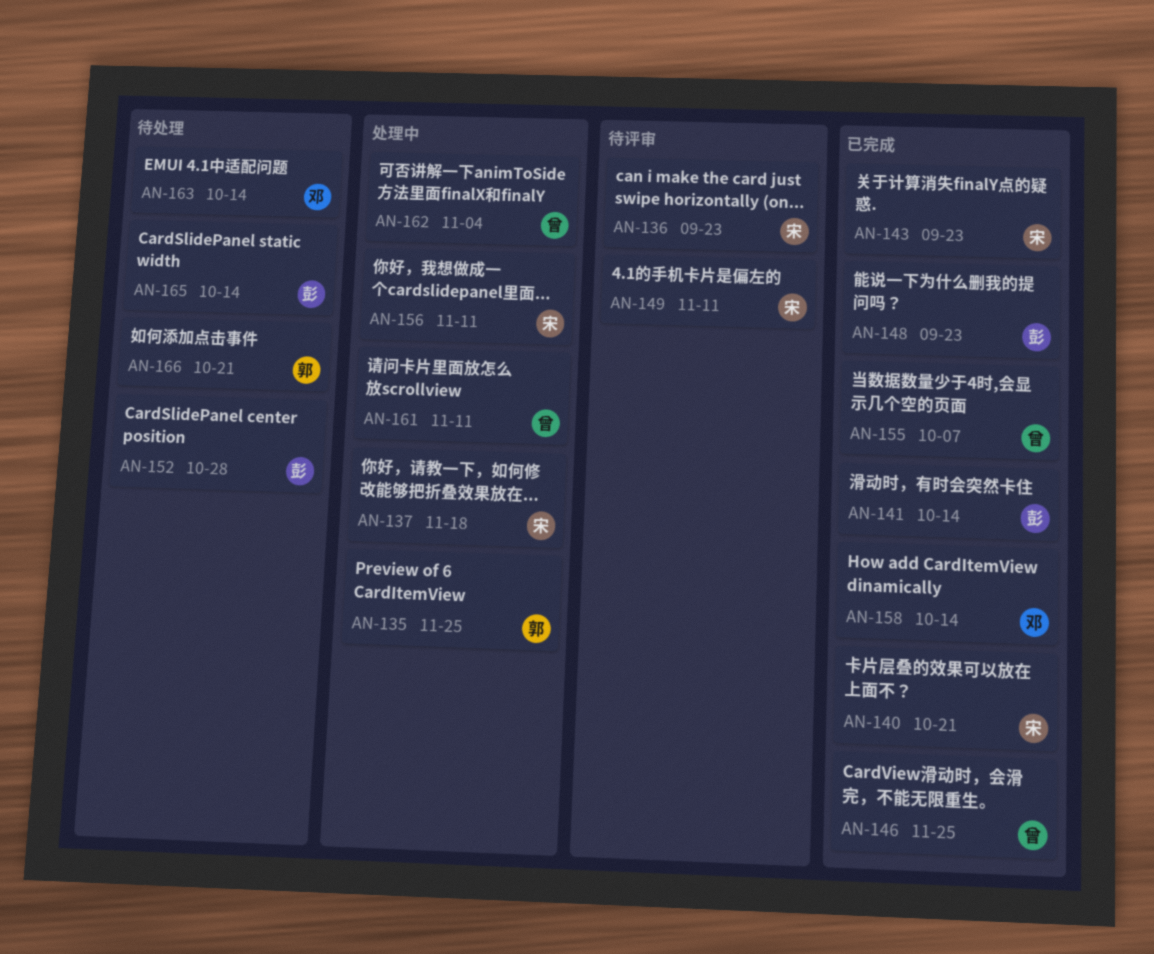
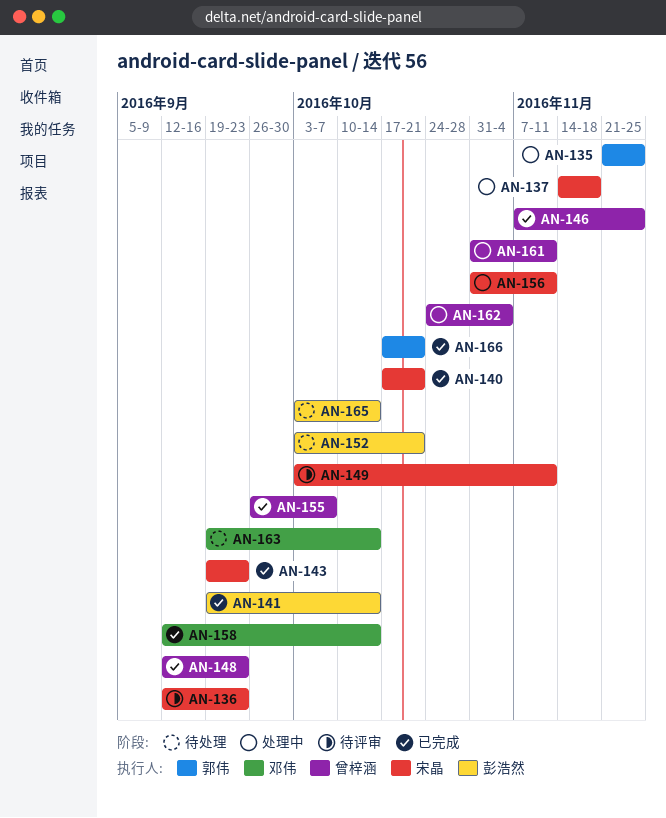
AN-148, owner: 彭浩然 -> 曾梓涵
AN-152, due: Oct 28 -> Oct 21
AN-166, status: 待处理 -> 已完成

